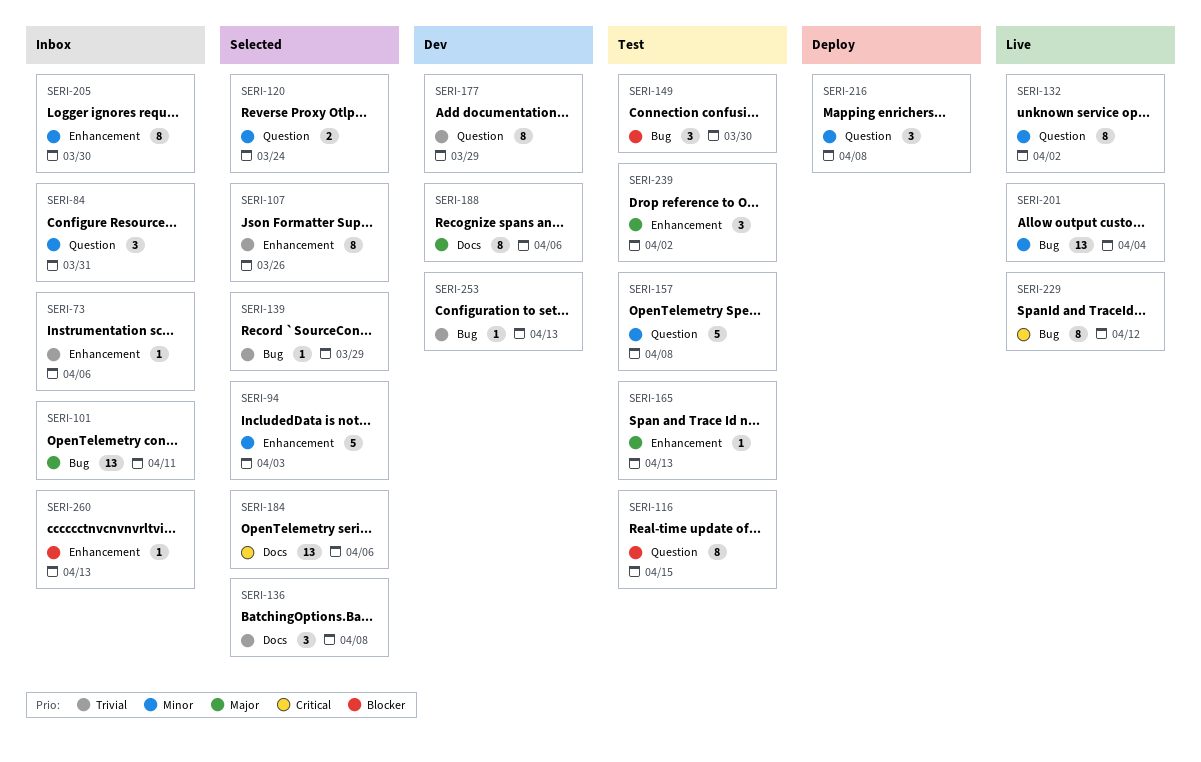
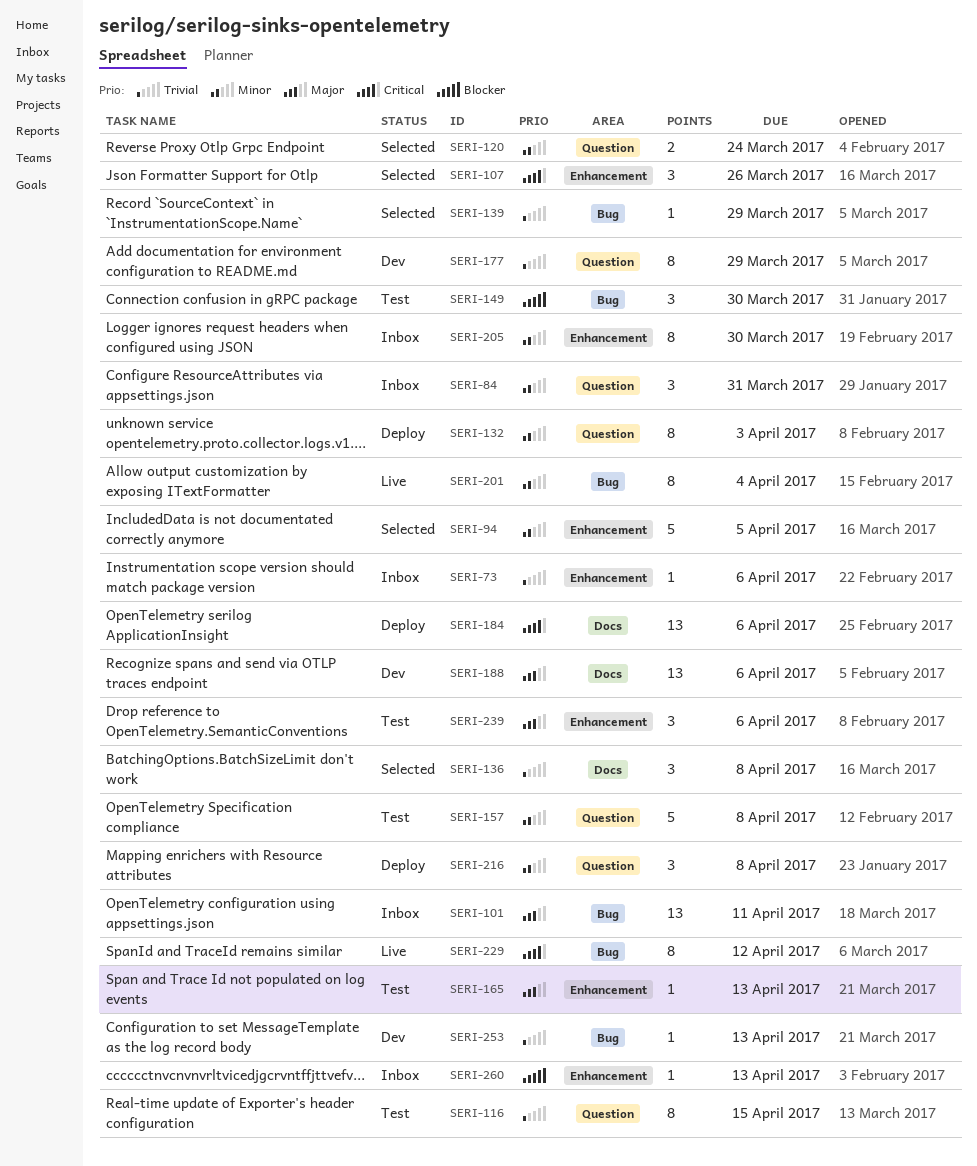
SERI-94, due: Apr 3 -> Apr 5
SERI-107, priority: Trivial -> Critical
SERI-107, estimate: 8 -> 3
SERI-116, priority: Blocker -> Trivial
SERI-132, status: Live -> Deploy
SERI-132, due: Apr 2 -> Apr 3
SERI-184, status: Selected -> Deploy
SERI-188, estimate: 8 -> 13
SERI-201, estimate: 13 -> 8
SERI-239, due: Apr 2 -> Apr 6

